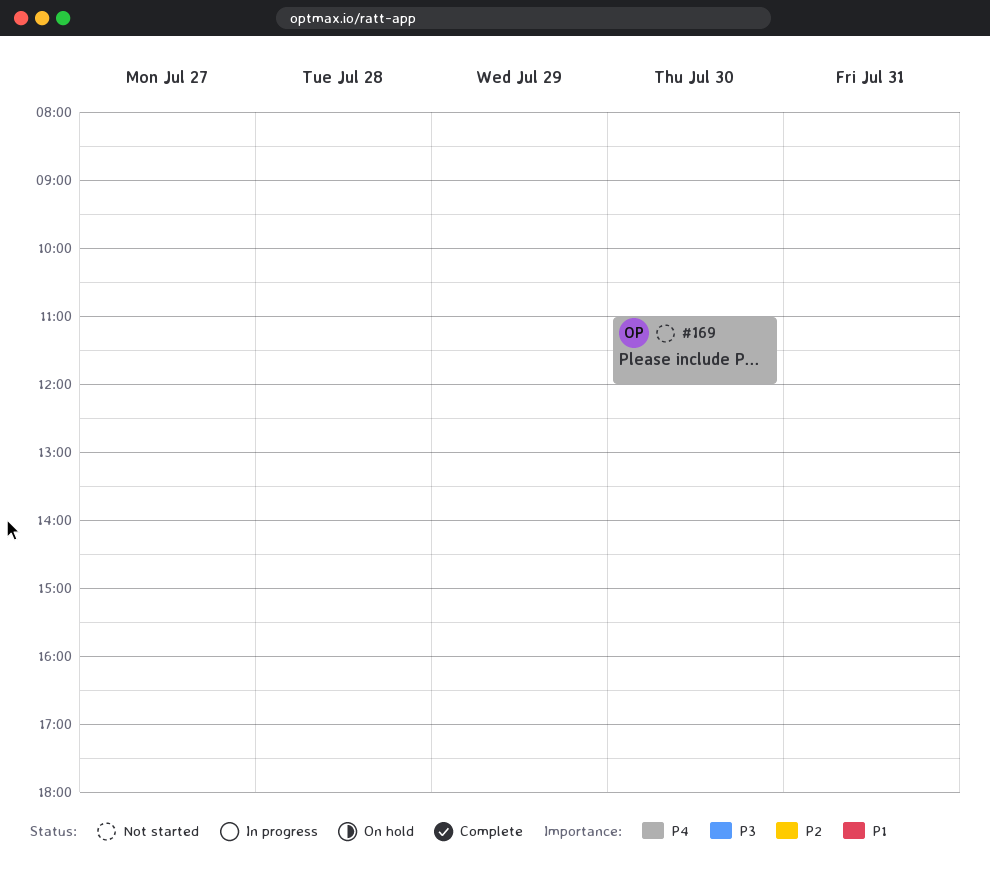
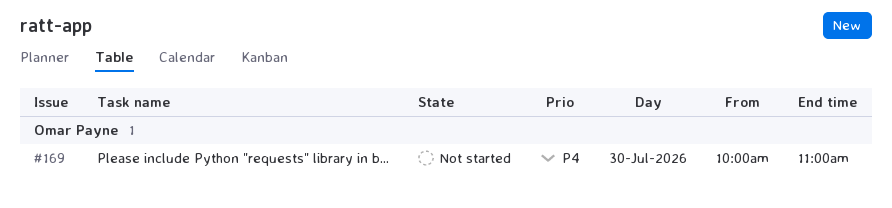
#169, begins: 11:00 -> 10:00
#169, ends: 12:00 -> 11:00

